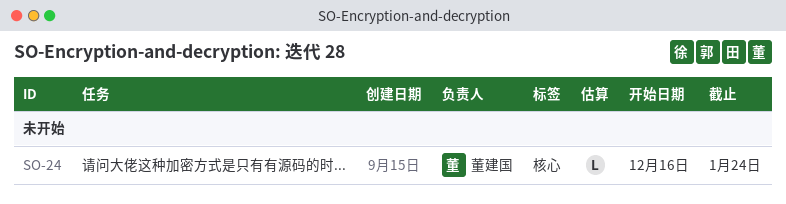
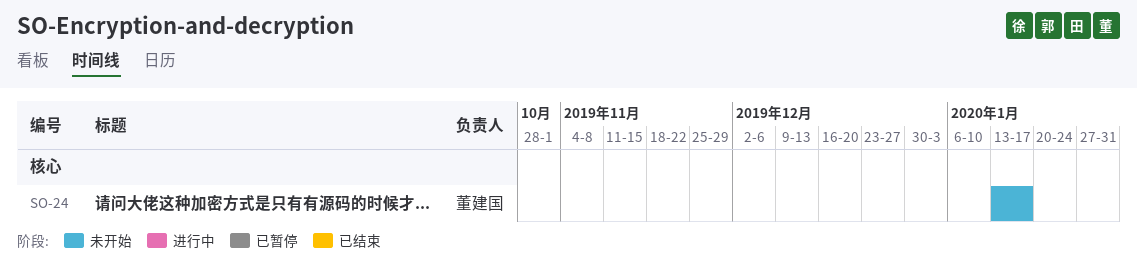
SO-24, start: Dec 16 -> Jan 13
SO-24, due: Jan 24 -> Jan 17

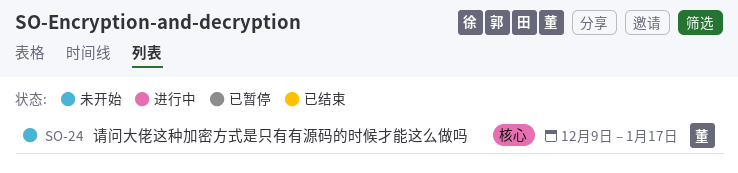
SO-24, start: Jan 13 -> Dec 9

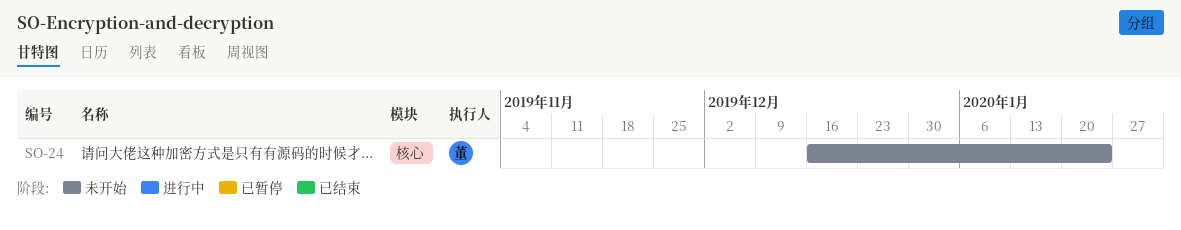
SO-24, start: Dec 9 -> Dec 16
SO-24, due: Jan 17 -> Jan 24

